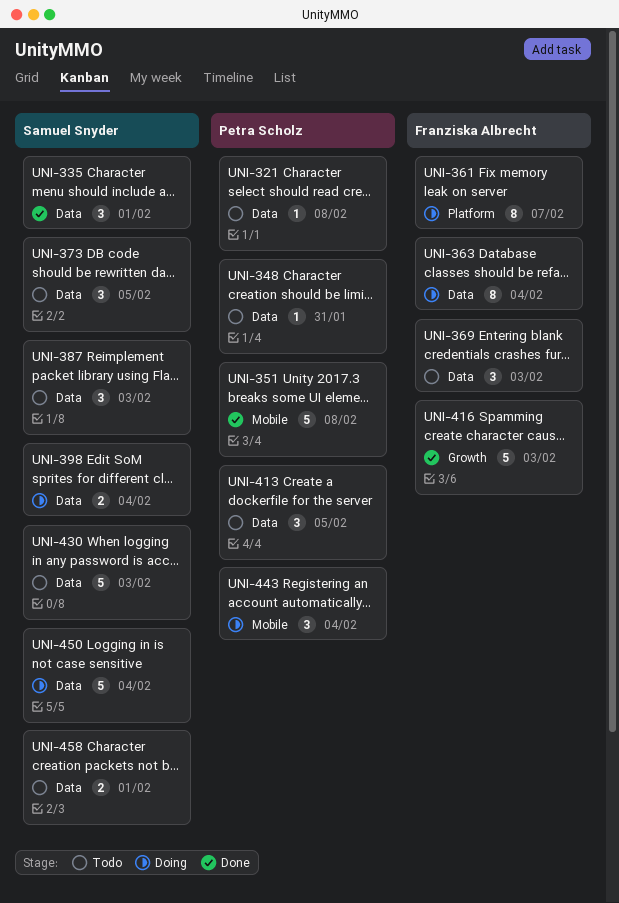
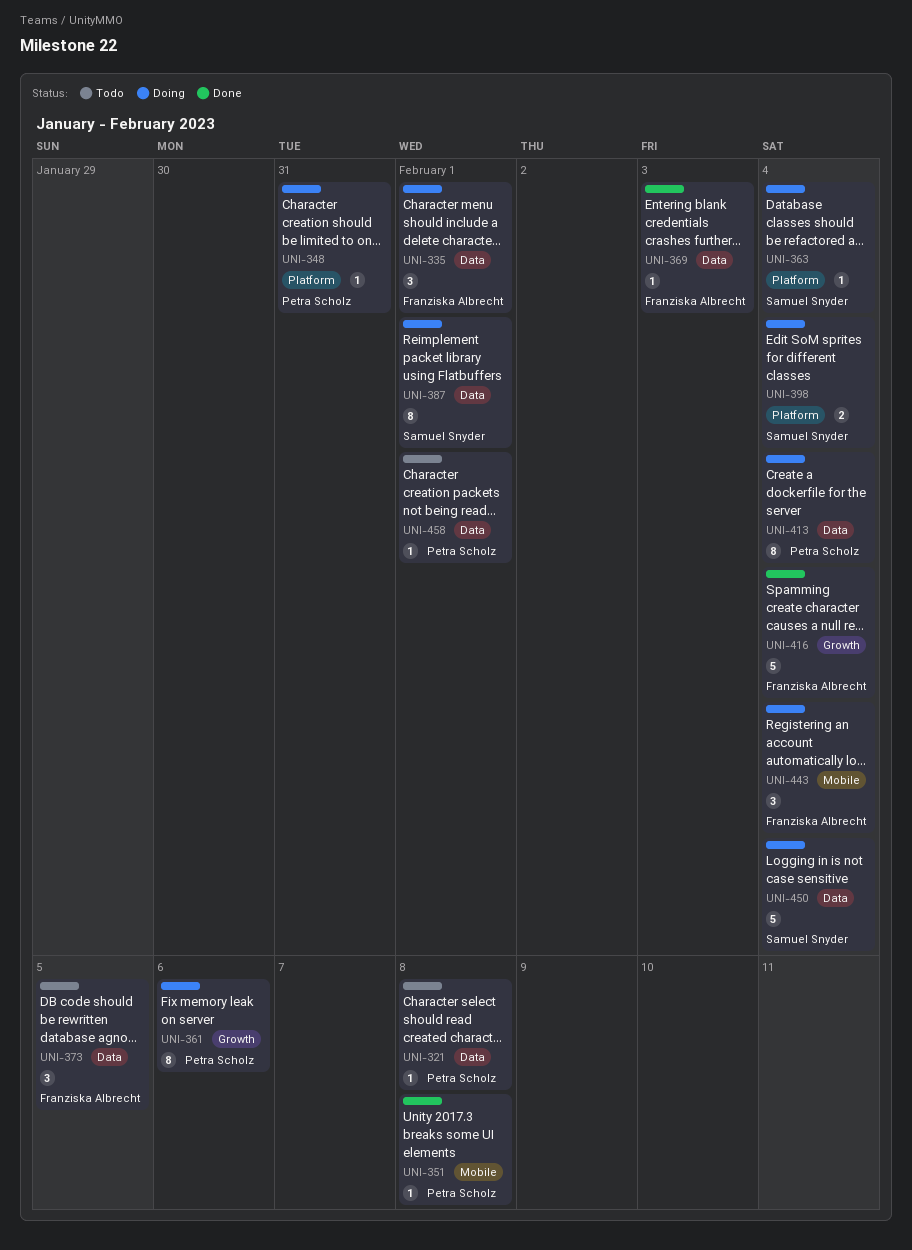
UNI-335, status: Done -> Doing
UNI-335, owner: Samuel Snyder -> Franziska Albrecht
UNI-348, status: Todo -> Doing
UNI-348, label: Data -> Platform
UNI-351, estimate: 5 -> 1
UNI-361, owner: Franziska Albrecht -> Petra Scholz
UNI-361, label: Platform -> Growth
UNI-361, due: Feb 7 -> Feb 6
UNI-363, owner: Franziska Albrecht -> Samuel Snyder
UNI-363, label: Data -> Platform
UNI-363, estimate: 8 -> 1
UNI-369, status: Todo -> Done
UNI-369, estimate: 3 -> 1
UNI-373, owner: Samuel Snyder -> Franziska Albrecht
UNI-387, status: Todo -> Doing
UNI-387, estimate: 3 -> 8
UNI-387, due: Feb 3 -> Feb 1
UNI-398, label: Data -> Platform
UNI-413, status: Todo -> Doing
UNI-413, estimate: 3 -> 8
UNI-413, due: Feb 5 -> Feb 4
UNI-416, due: Feb 3 -> Feb 4
UNI-430: present -> none
UNI-443, owner: Petra Scholz -> Franziska Albrecht
UNI-458, owner: Samuel Snyder -> Petra Scholz
UNI-458, estimate: 2 -> 1

